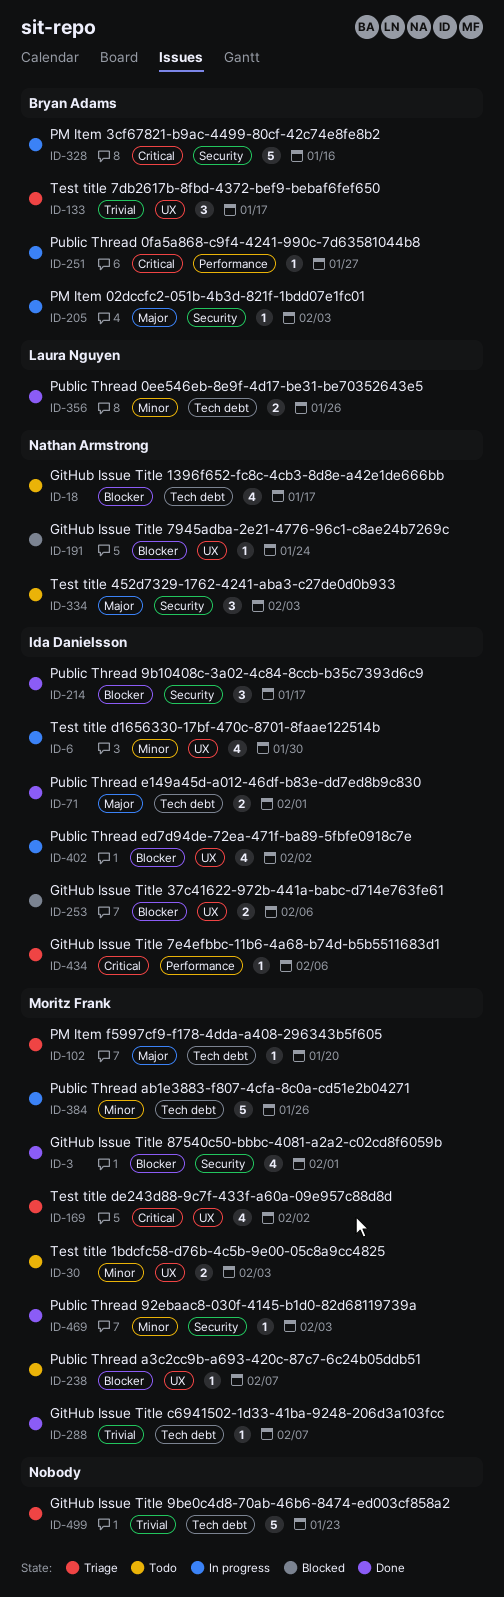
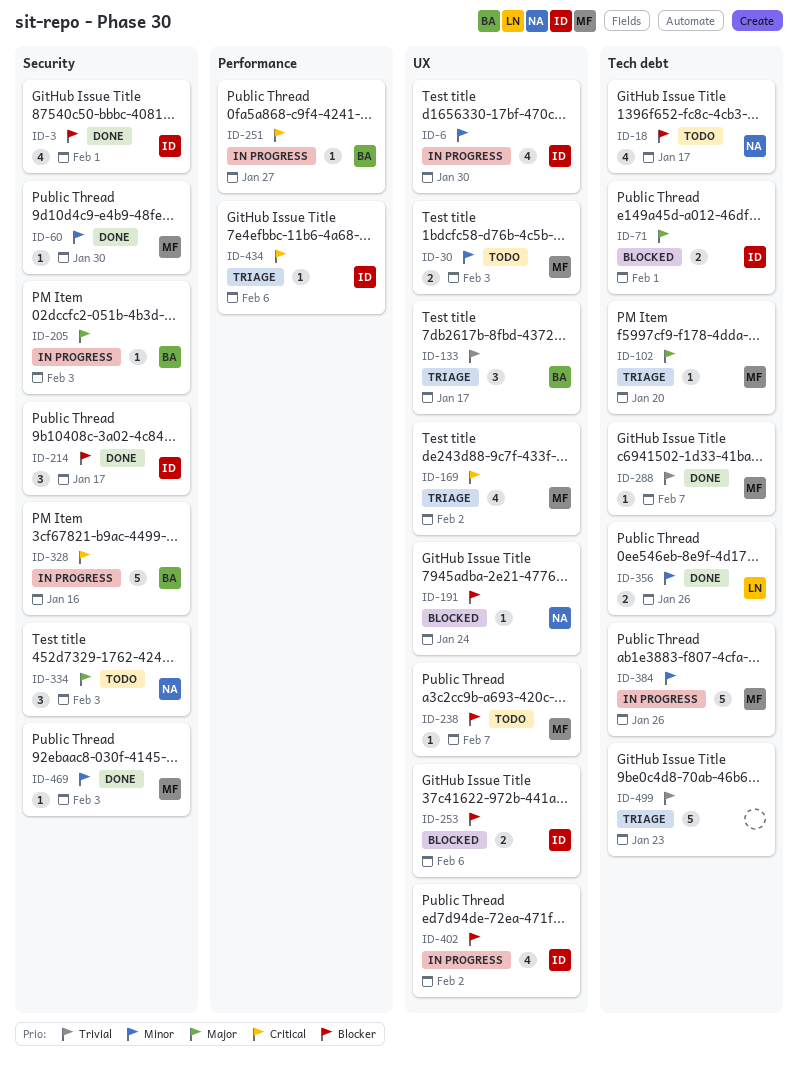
ID-3, owner: Moritz Frank -> Ida Danielsson
ID-60: none -> present
ID-71, status: Done -> Blocked

